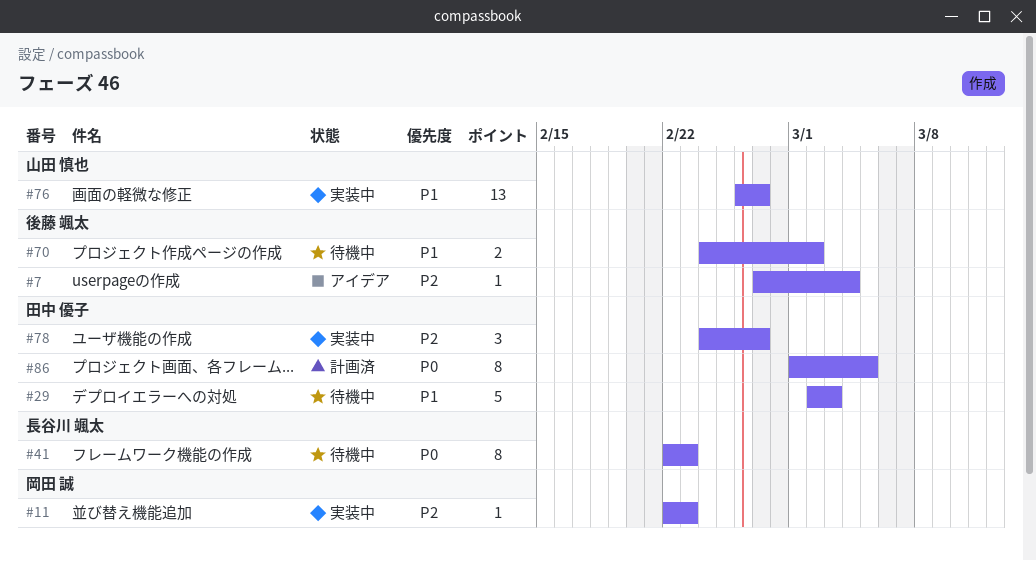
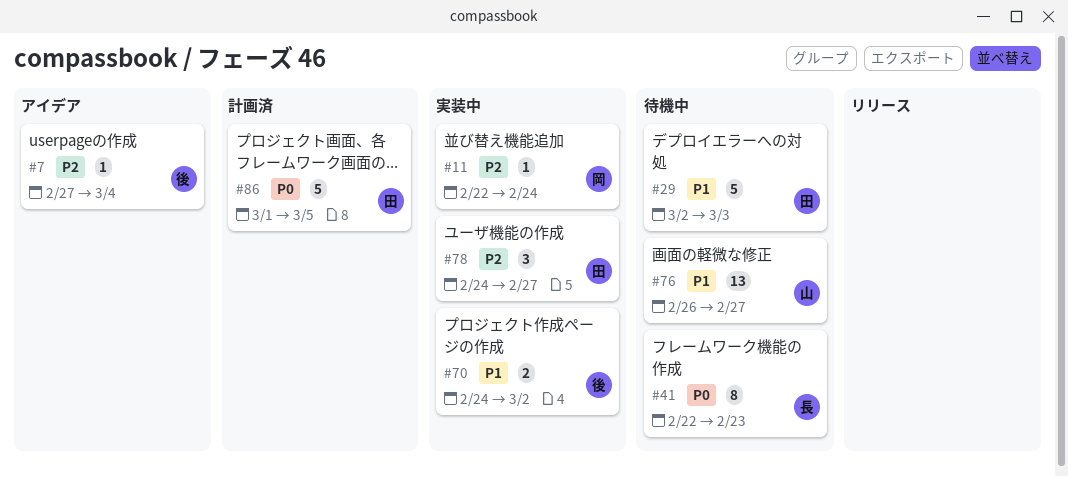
#11, due: Feb 23 -> Feb 24
#70, status: 待機中 -> 実装中
#76, status: 実装中 -> 待機中
#86, estimate: 8 -> 5

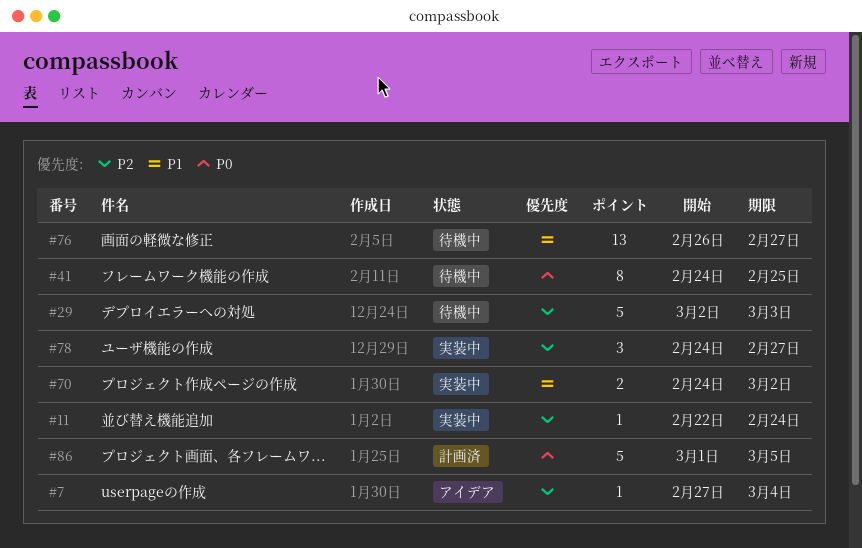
#29, priority: P1 -> P2
#41, start: Feb 22 -> Feb 24
#41, due: Feb 23 -> Feb 25

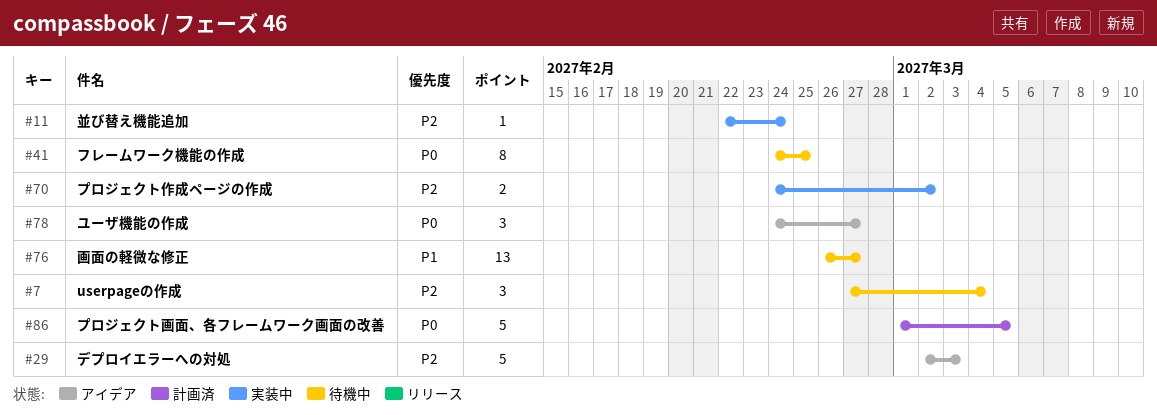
#7, status: アイデア -> 待機中
#7, estimate: 1 -> 3
#29, status: 待機中 -> アイデア
#70, priority: P1 -> P2
#78, status: 実装中 -> アイデア
#78, priority: P2 -> P0

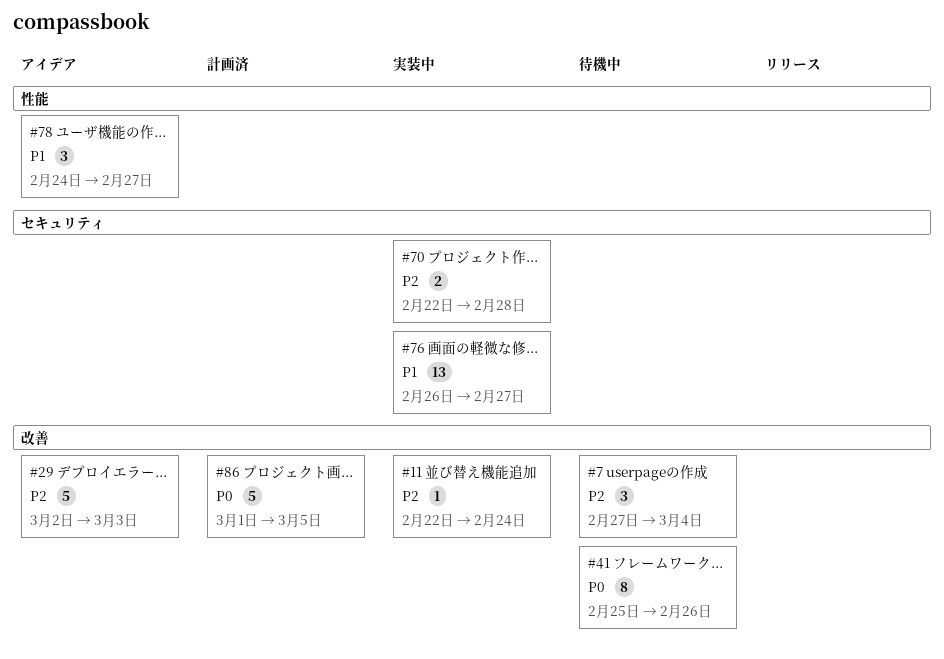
#41, start: Feb 24 -> Feb 25
#41, due: Feb 25 -> Feb 26
#70, start: Feb 24 -> Feb 22
#70, due: Mar 2 -> Feb 28
#76, status: 待機中 -> 実装中
#78, priority: P0 -> P1

